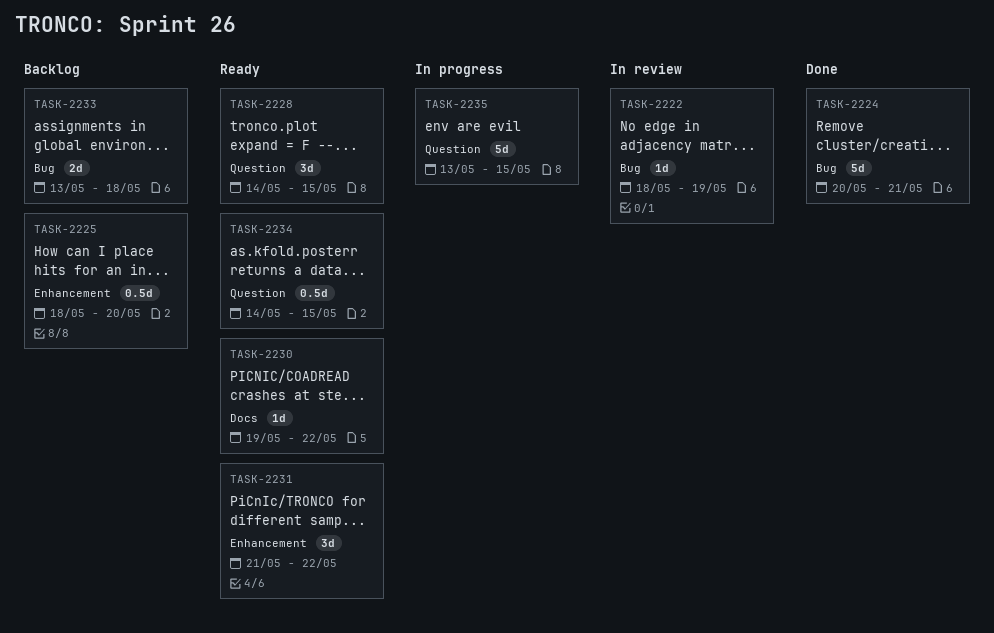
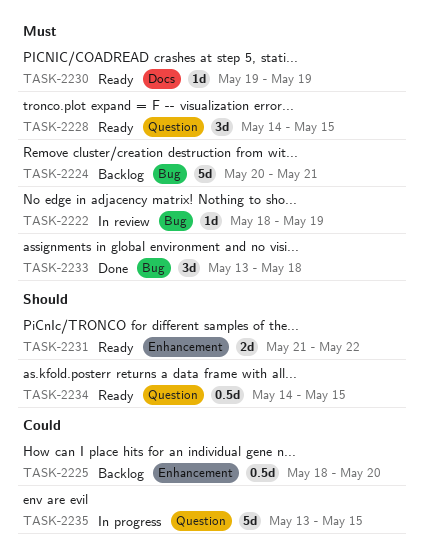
TASK-2224, status: Done -> Backlog
TASK-2230, due: May 22 -> May 19
TASK-2231, estimate: 3d -> 2d
TASK-2233, status: Backlog -> Done
TASK-2233, estimate: 2d -> 3d

